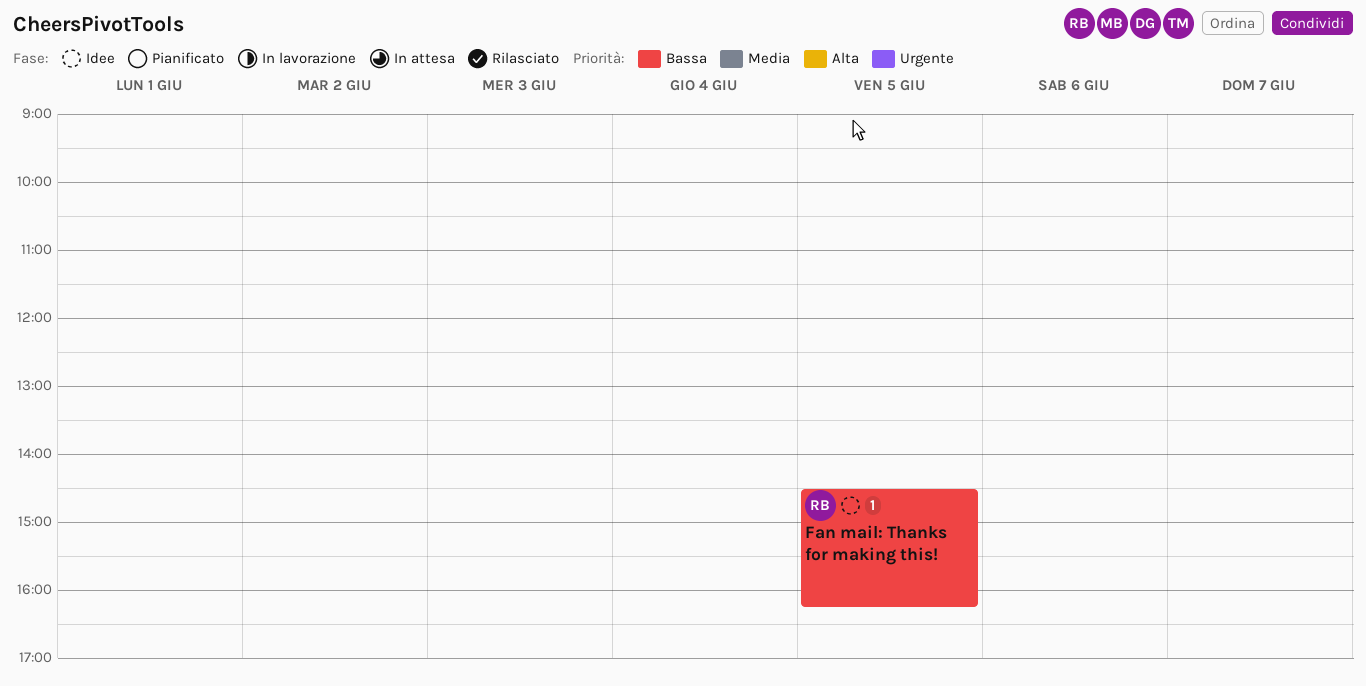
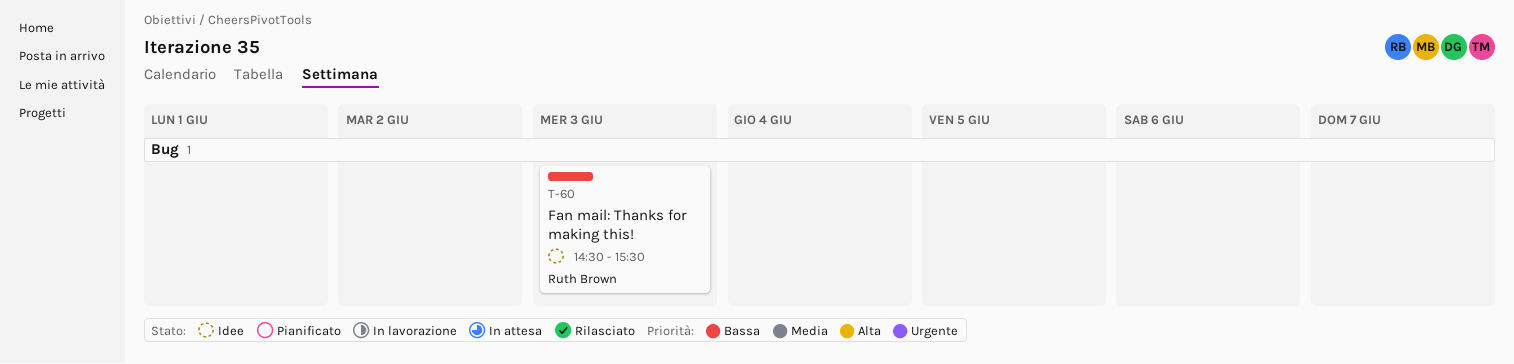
Fan mail: Thanks for making this!, day: Jun 5 -> Jun 3
Fan mail: Thanks for making this!, ends: 16:15 -> 15:30

